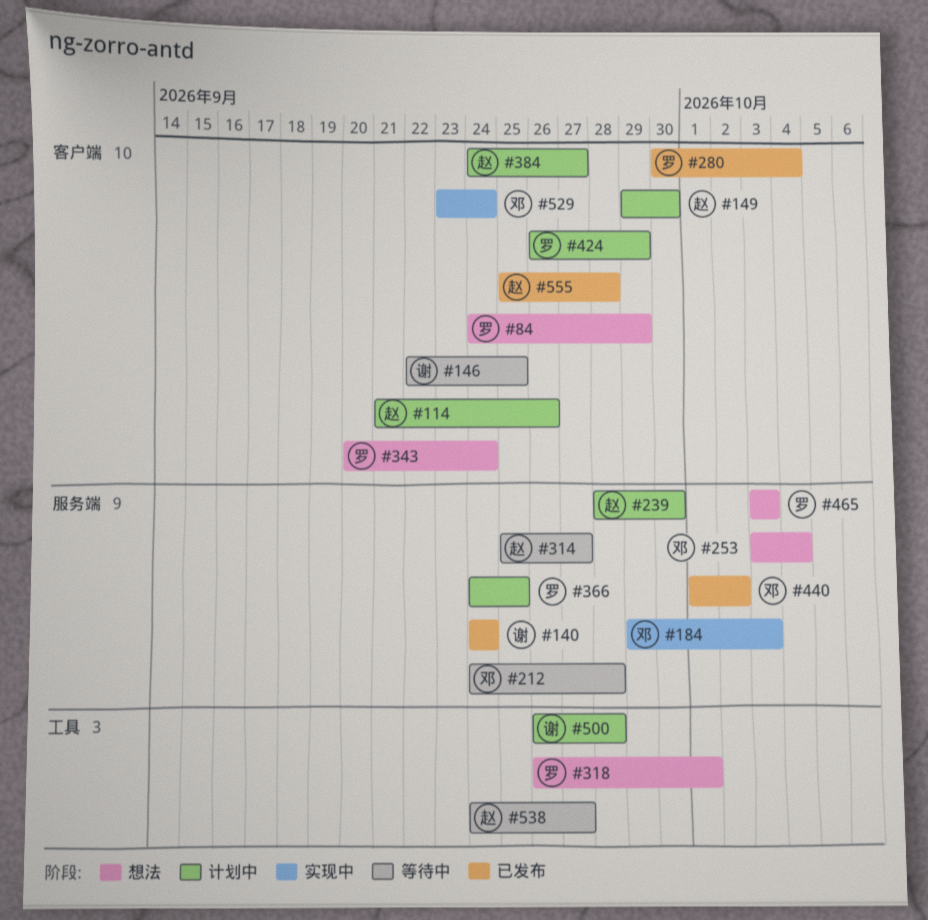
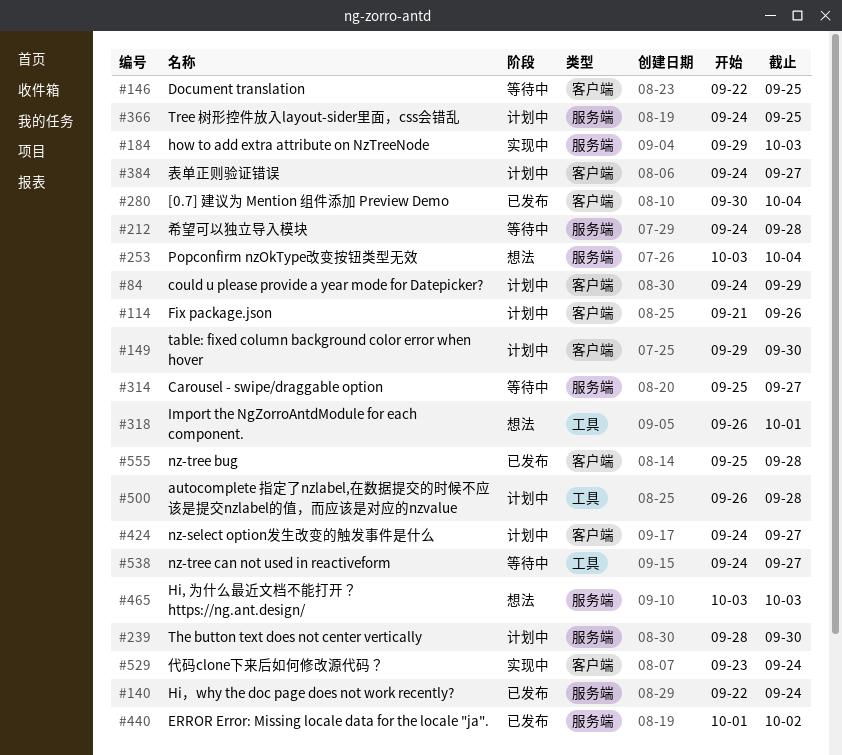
#84, status: 想法 -> 计划中
#140, start: Sep 24 -> Sep 22
#343: present -> none
#424, start: Sep 26 -> Sep 24
#424, due: Sep 29 -> Sep 27

